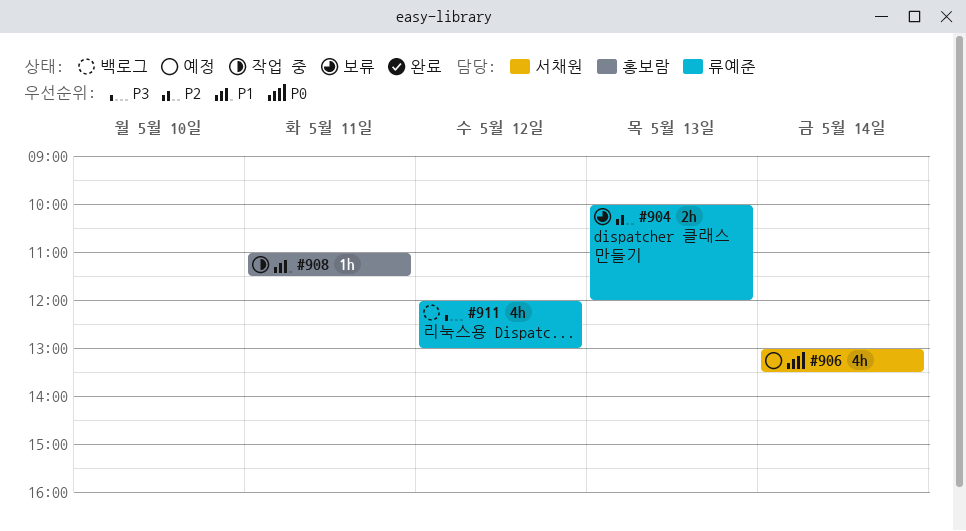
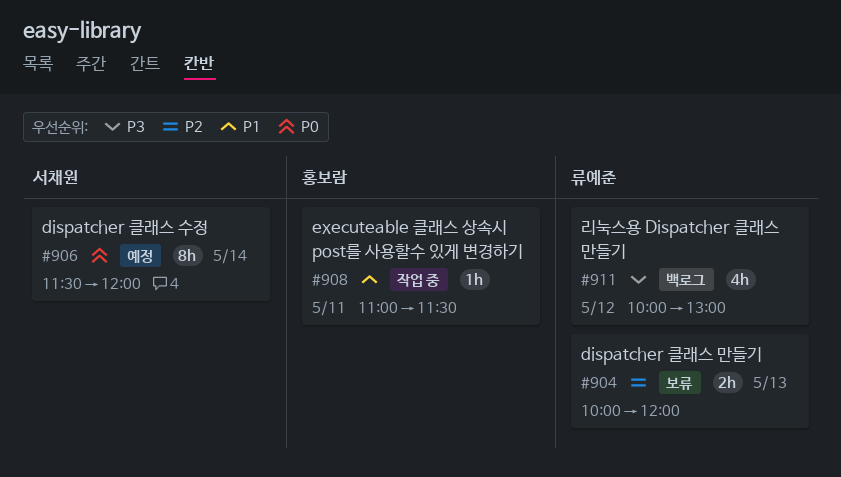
#906, estimate: 4h -> 8h
#906, begins: 13:00 -> 11:30
#906, ends: 13:30 -> 12:00
#911, begins: 12:00 -> 10:00

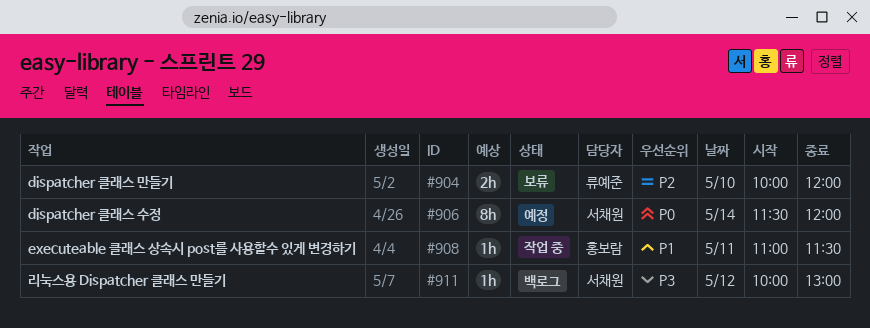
#904, day: May 13 -> May 10
#911, owner: 류예준 -> 서채원
#911, estimate: 4h -> 1h

